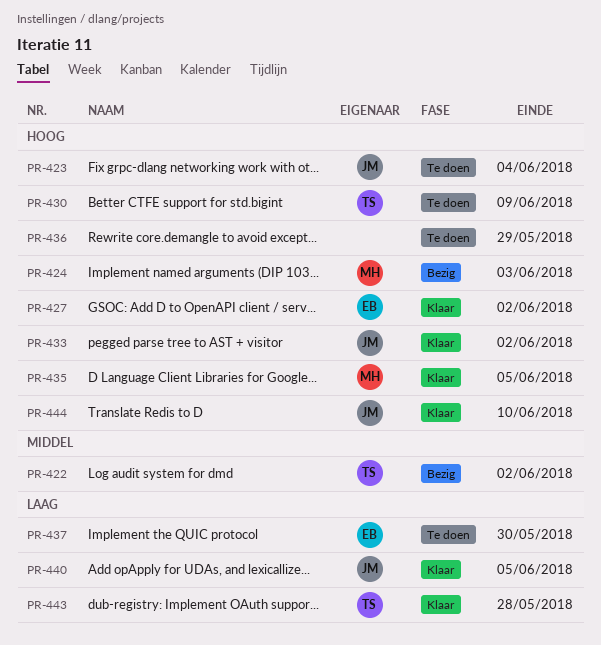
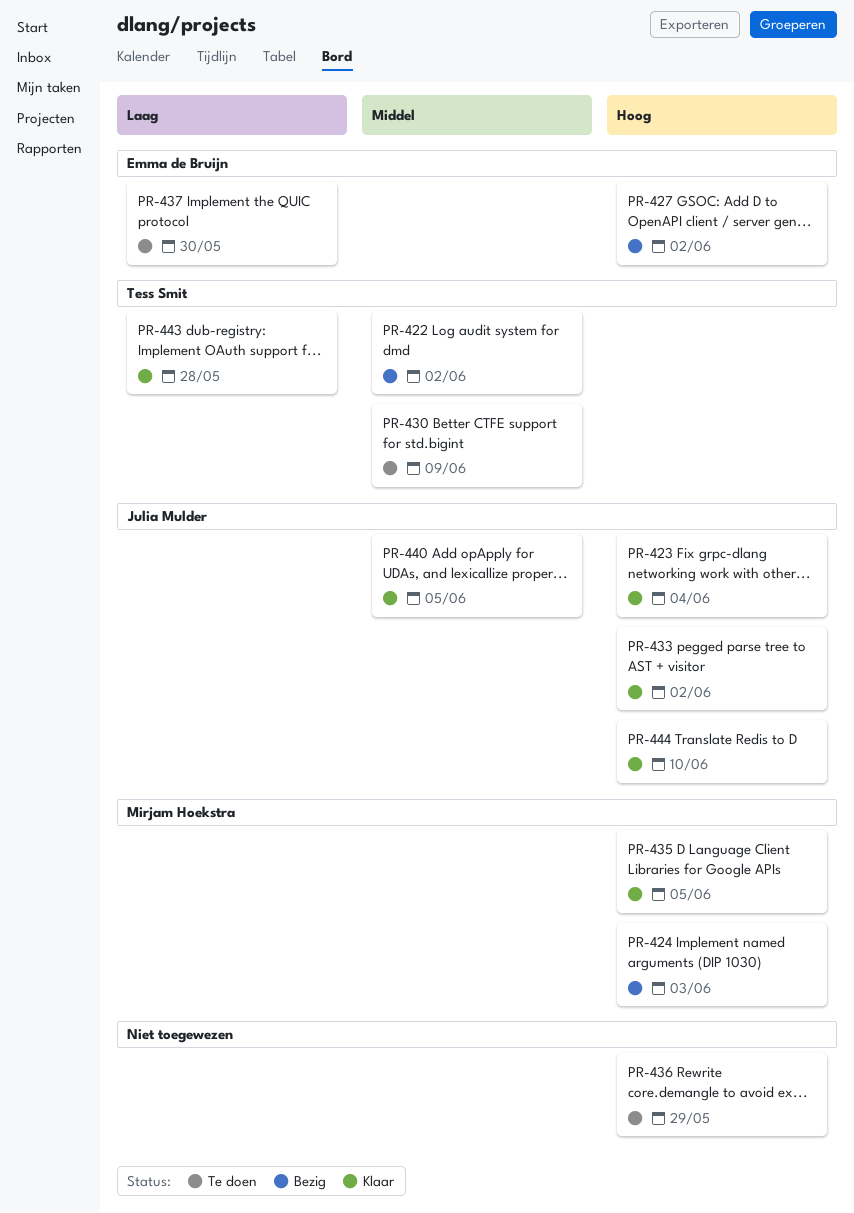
PR-423, status: Te doen -> Klaar
PR-427, status: Klaar -> Bezig
PR-430, priority: Hoog -> Middel
PR-440, priority: Laag -> Middel

